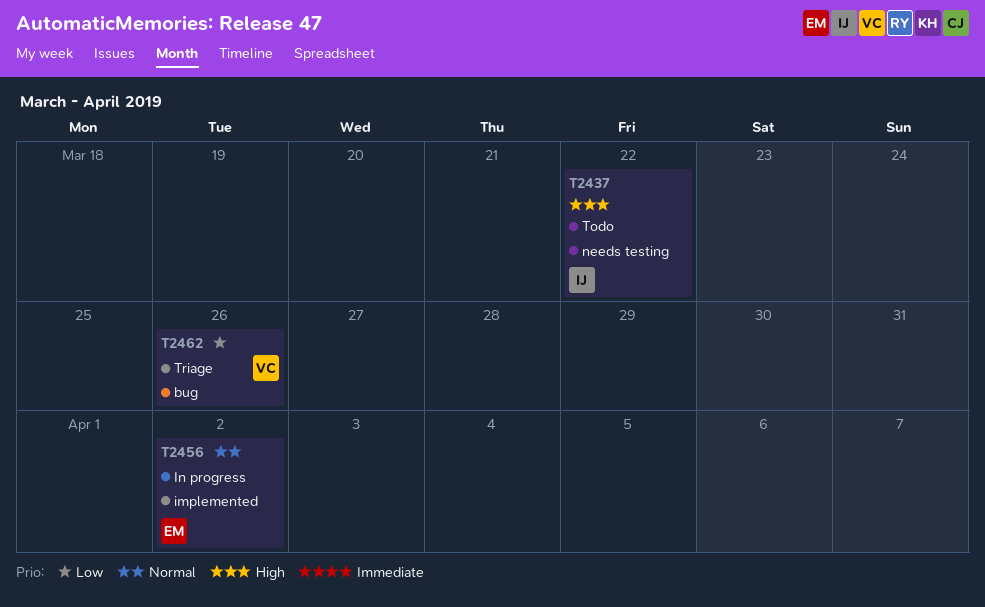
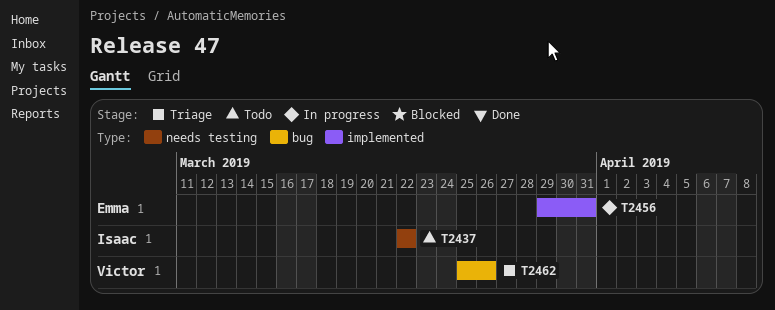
T2456, due: Apr 2 -> Mar 31

